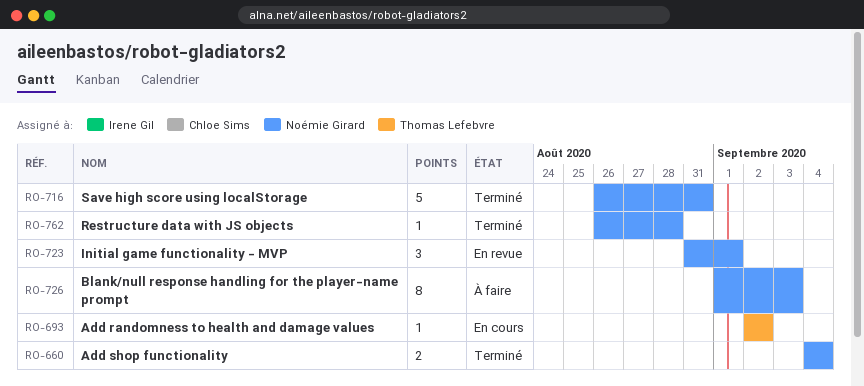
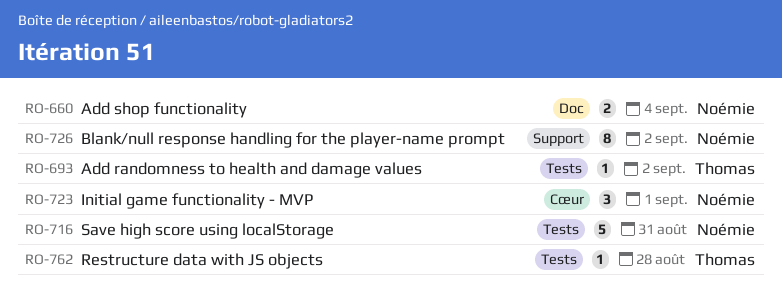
RO-726, due: Sep 3 -> Sep 2
RO-762, owner: Noémie Girard -> Thomas Lefebvre

